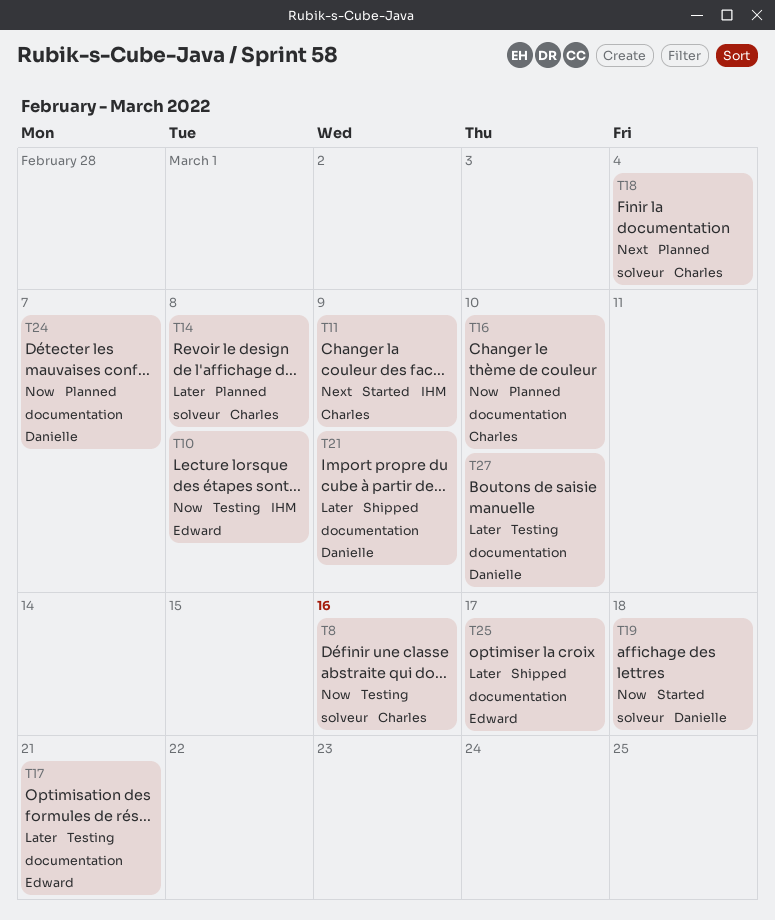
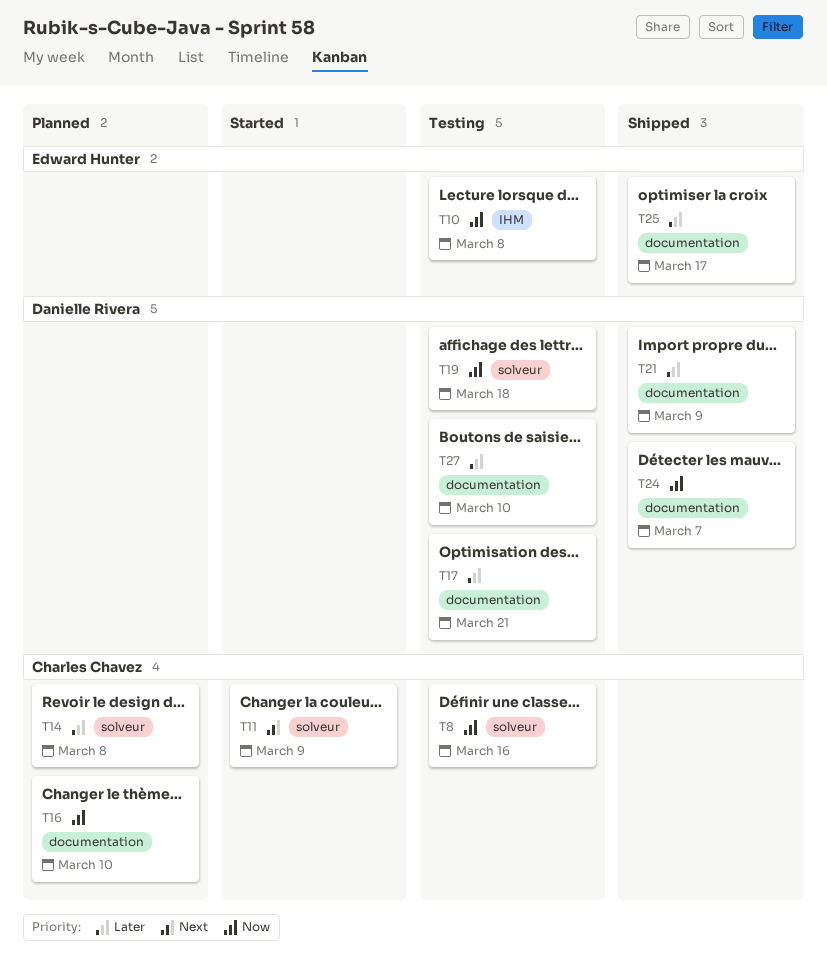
T11, label: IHM -> solveur
T17, owner: Edward Hunter -> Danielle Rivera
T18: present -> none
T19, status: Started -> Testing
T24, status: Planned -> Shipped

